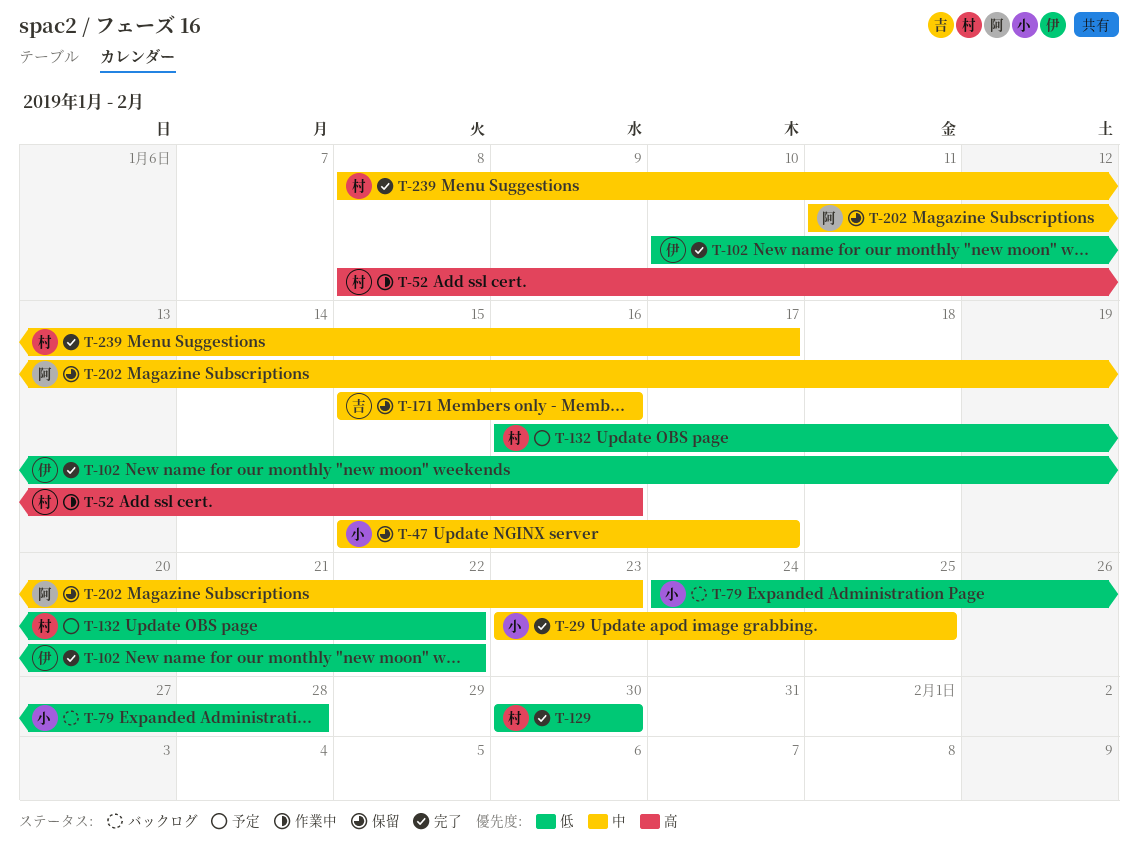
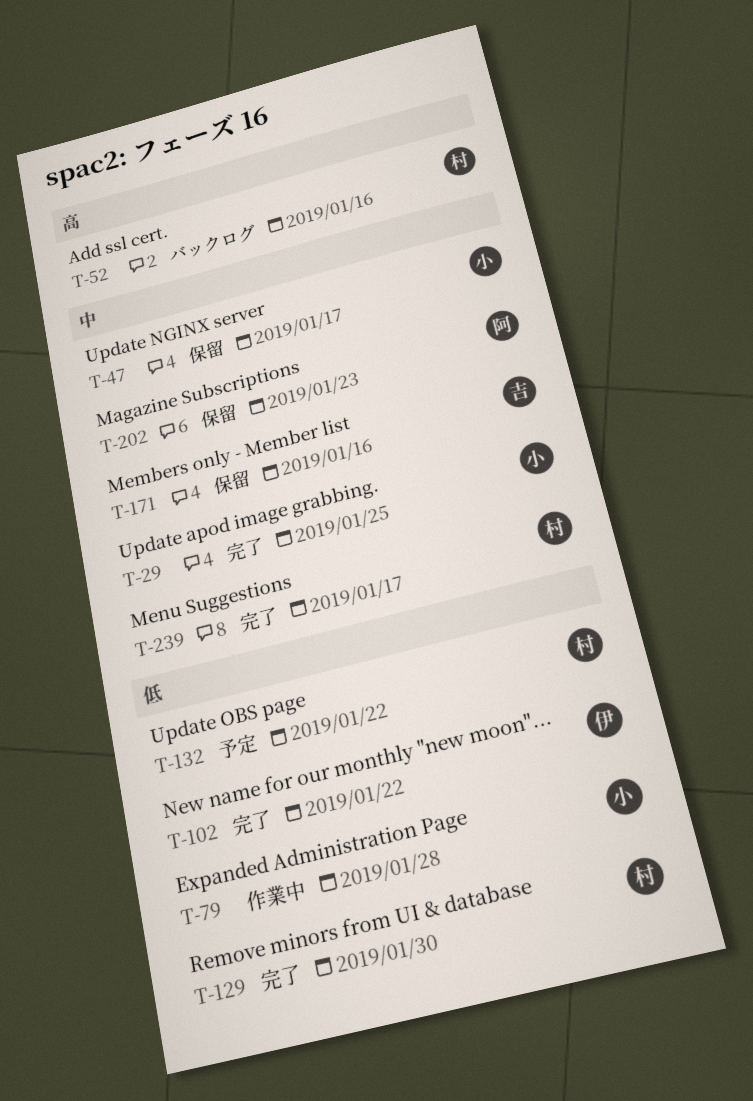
T-52, status: 作業中 -> バックログ
T-79, status: バックログ -> 作業中

